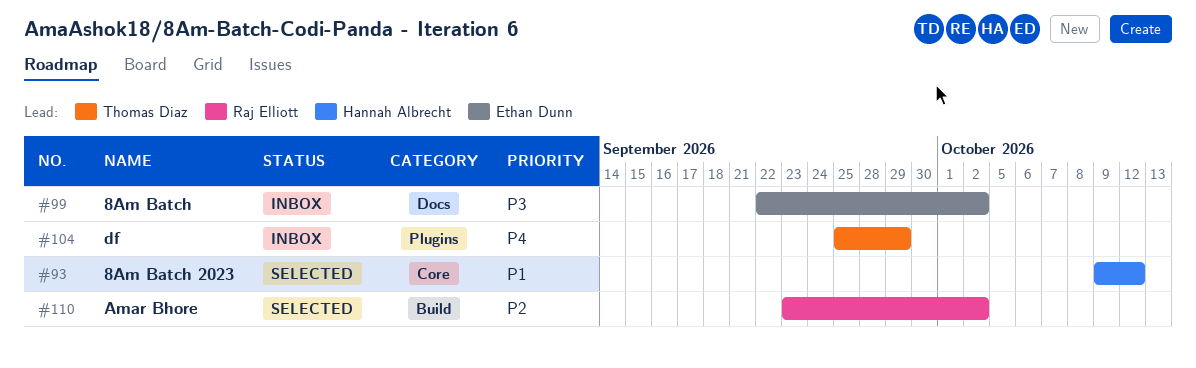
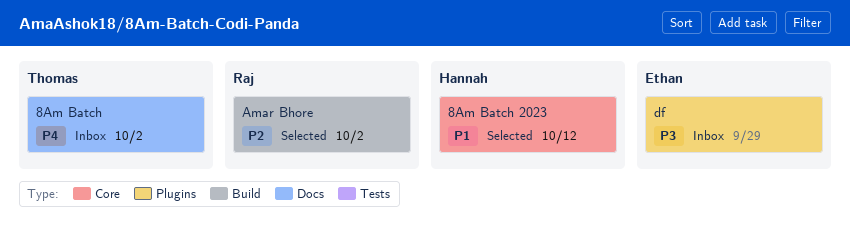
8Am Batch, owner: Ethan Dunn -> Thomas Diaz
8Am Batch, priority: P3 -> P4
df, owner: Thomas Diaz -> Ethan Dunn
df, priority: P4 -> P3

